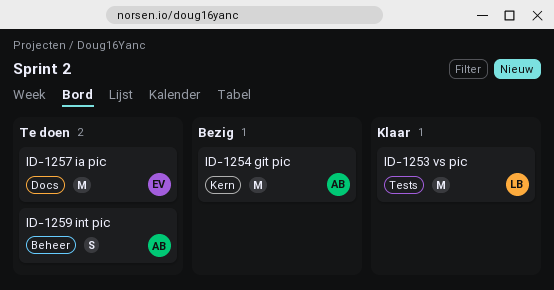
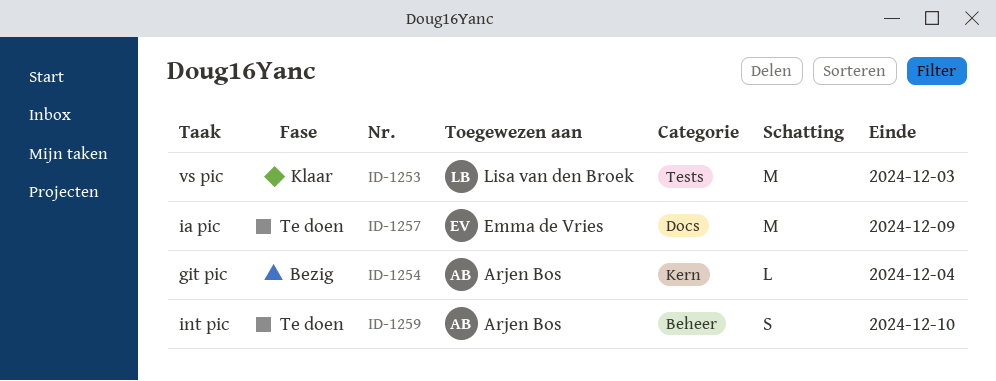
ID-1254, estimate: M -> L

